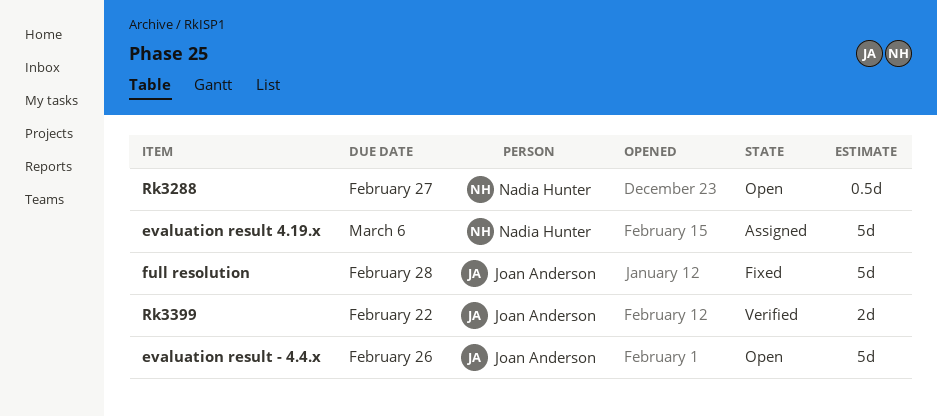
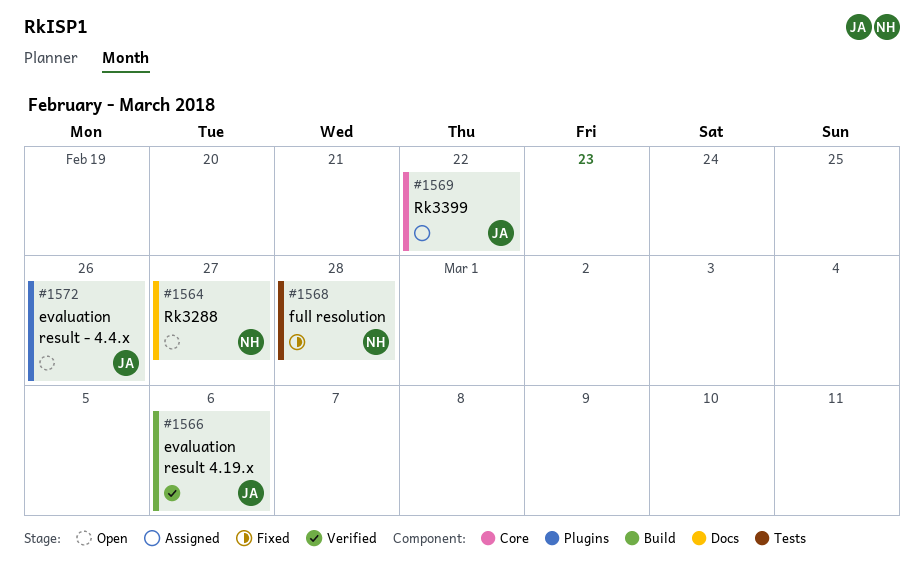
evaluation result 4.19.x, status: Assigned -> Verified
evaluation result 4.19.x, owner: Nadia Hunter -> Joan Anderson
full resolution, owner: Joan Anderson -> Nadia Hunter
Rk3399, status: Verified -> Assigned

